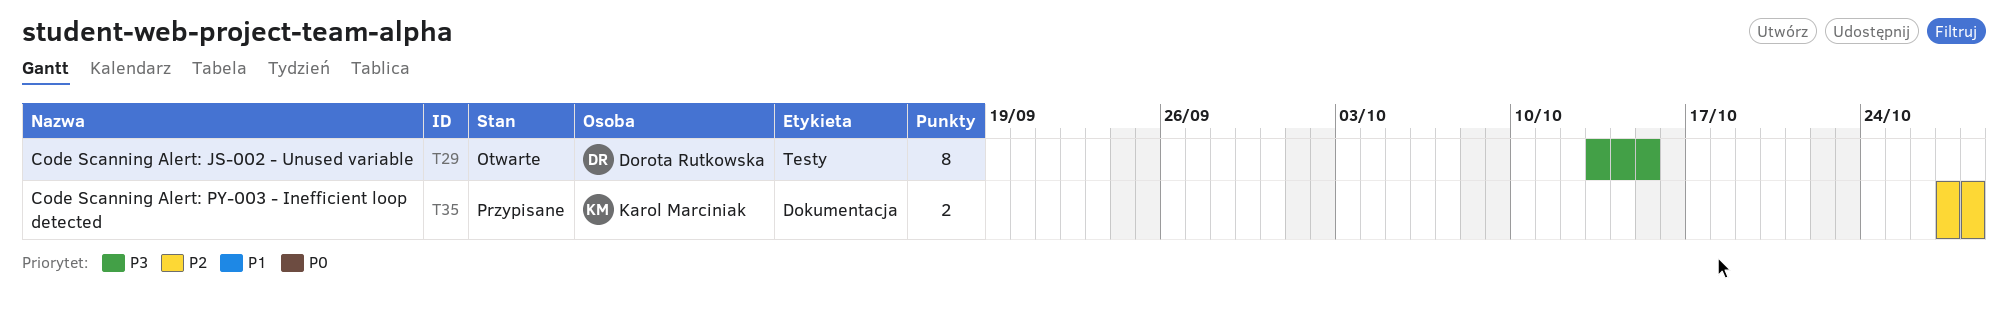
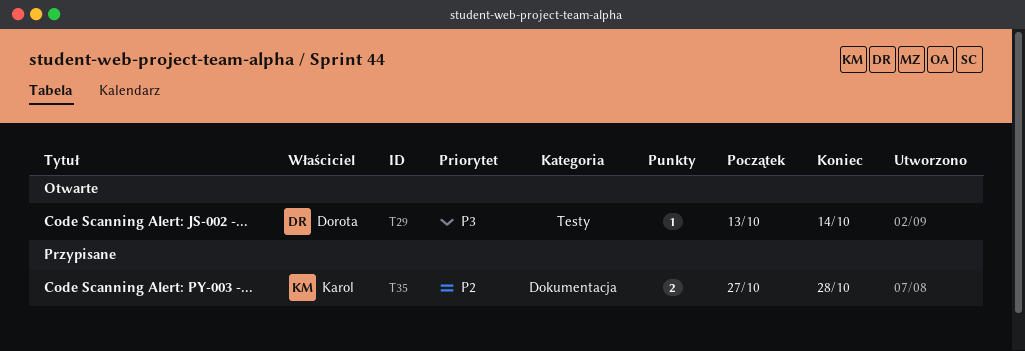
T29, estimate: 8 -> 1
T29, due: Oct 15 -> Oct 14

